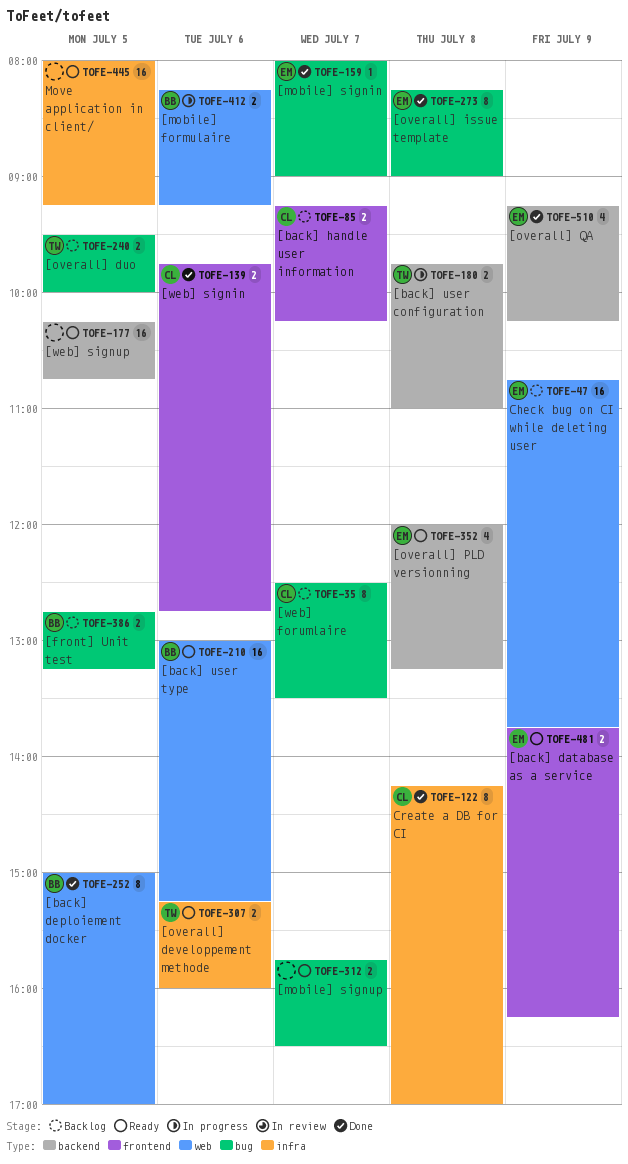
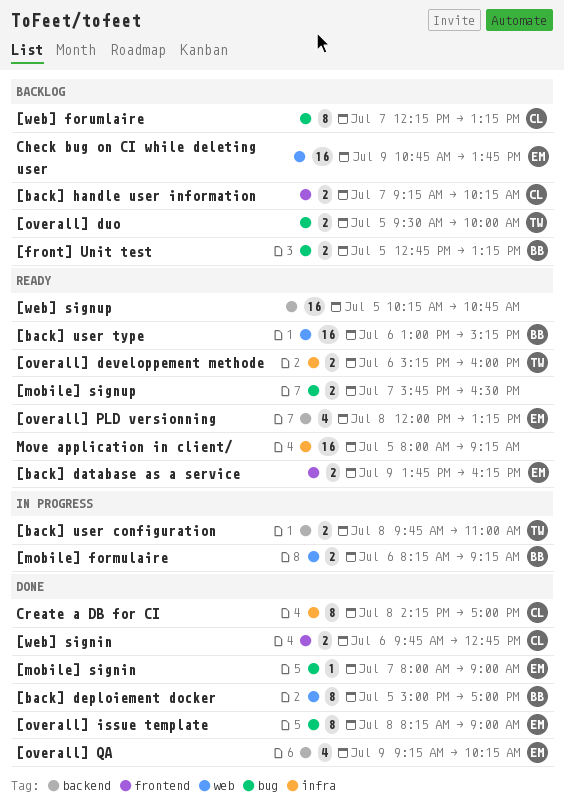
[web] forumlaire, begins: 12:30 -> 12:15
[web] forumlaire, ends: 13:30 -> 13:15

